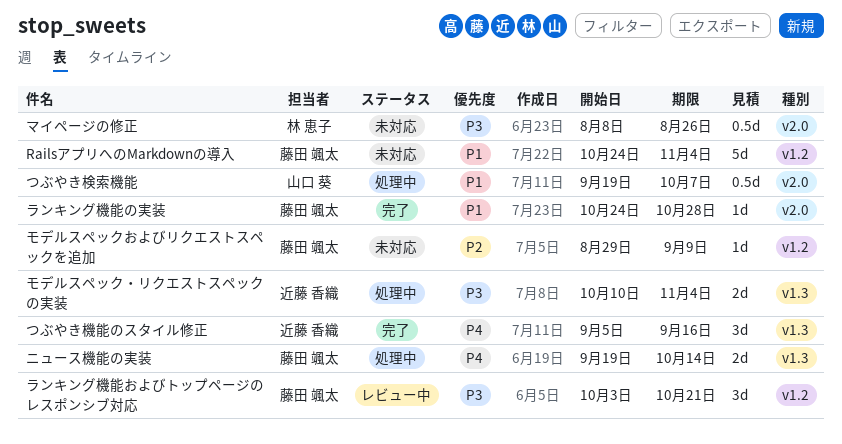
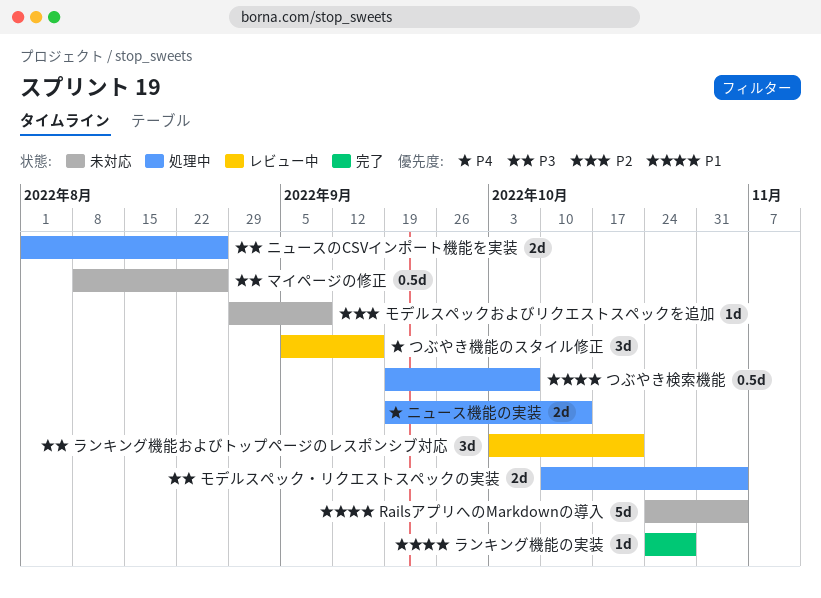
つぶやき機能のスタイル修正, status: 完了 -> レビュー中
ニュースのCSVインポート機能を実装: none -> present

